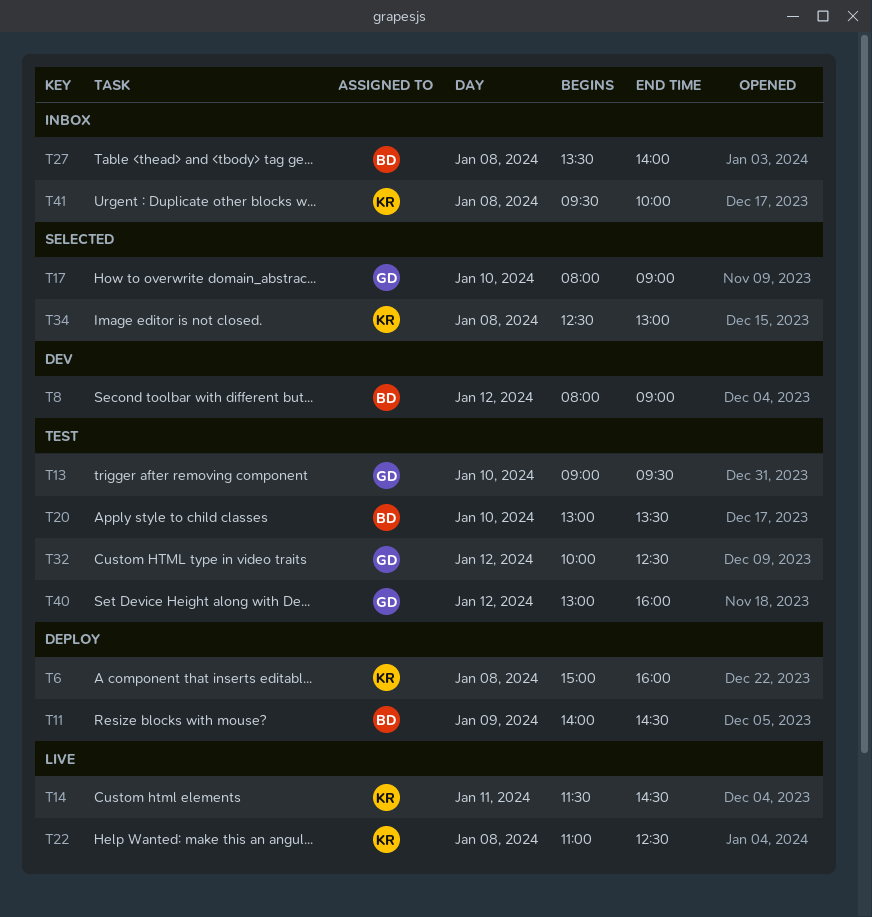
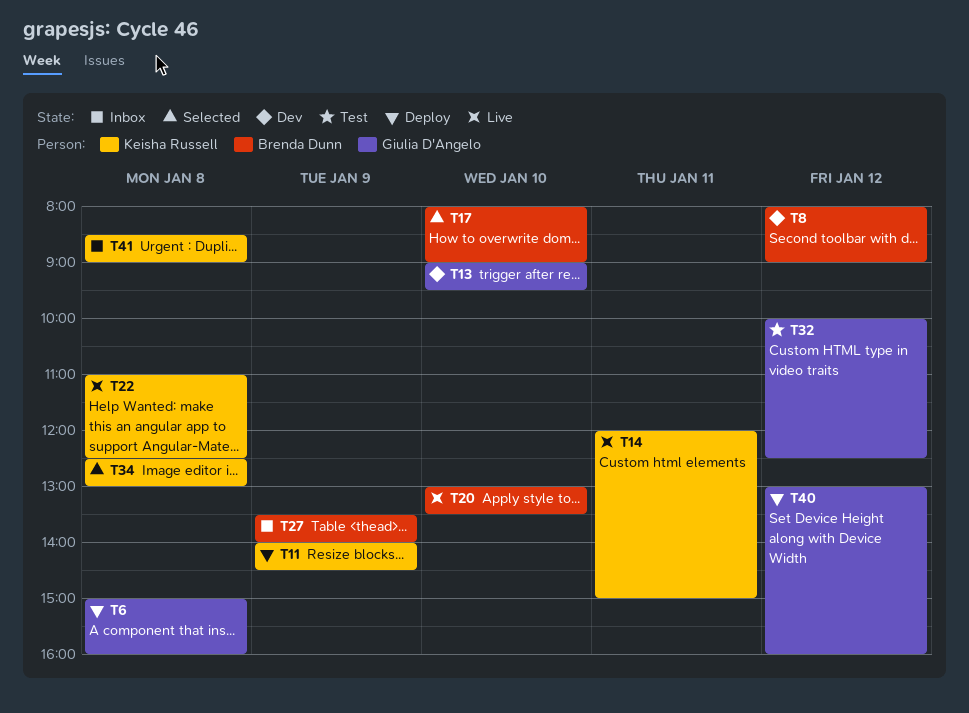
T6, owner: Keisha Russell -> Giulia D'Angelo
T11, owner: Brenda Dunn -> Keisha Russell
T13, status: Test -> Dev
T14, begins: 11:30 -> 12:00
T14, ends: 14:30 -> 15:00
T17, owner: Giulia D'Angelo -> Brenda Dunn
T20, status: Test -> Live
T27, day: Jan 8 -> Jan 9
T40, status: Test -> Deploy
T41, begins: 09:30 -> 08:30
T41, ends: 10:00 -> 09:00

